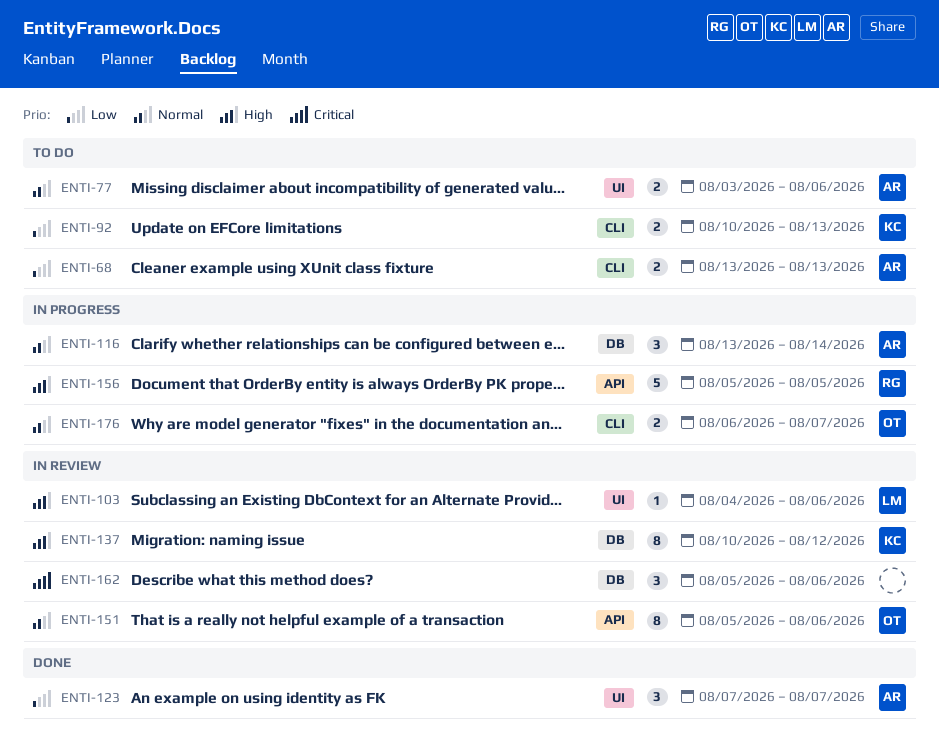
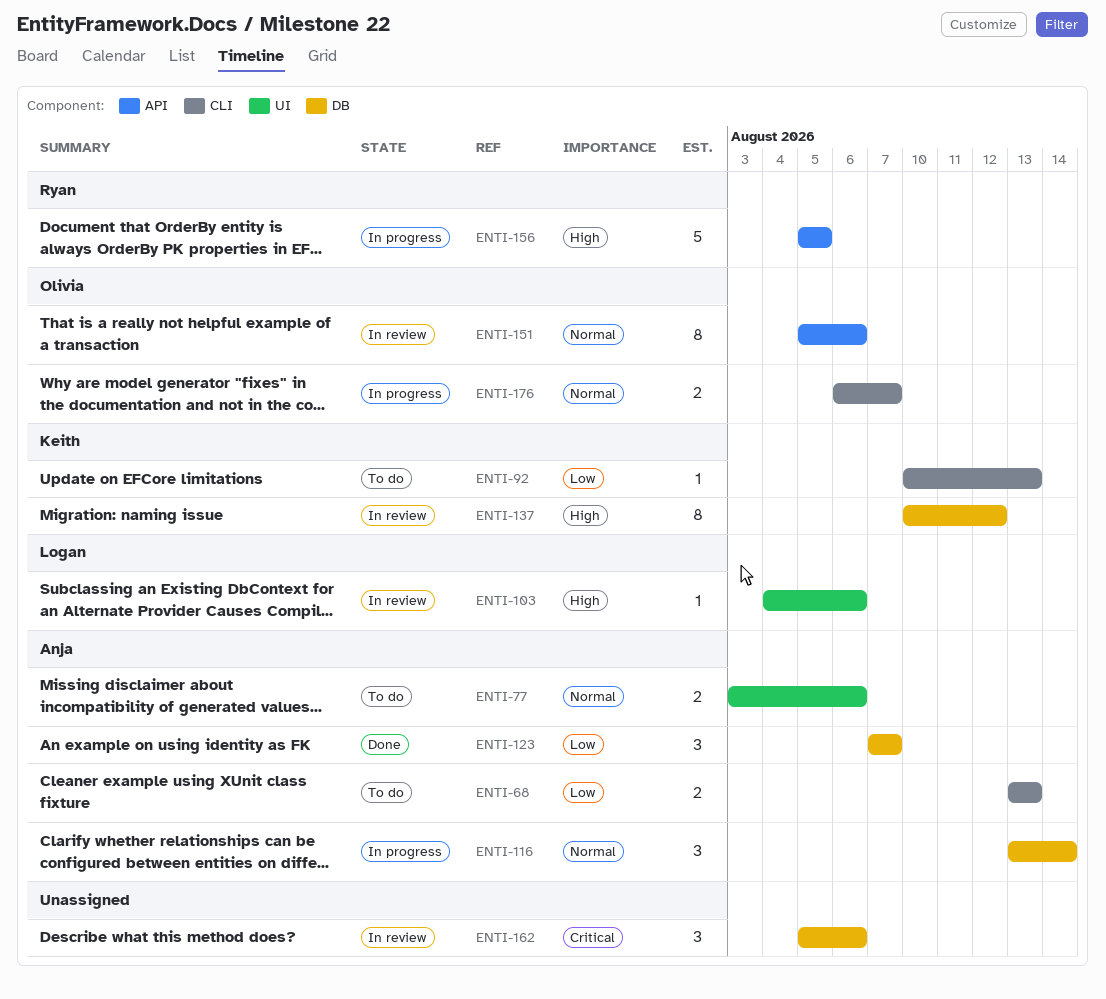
ENTI-92, estimate: 2 -> 1
ENTI-123, label: UI -> DB

